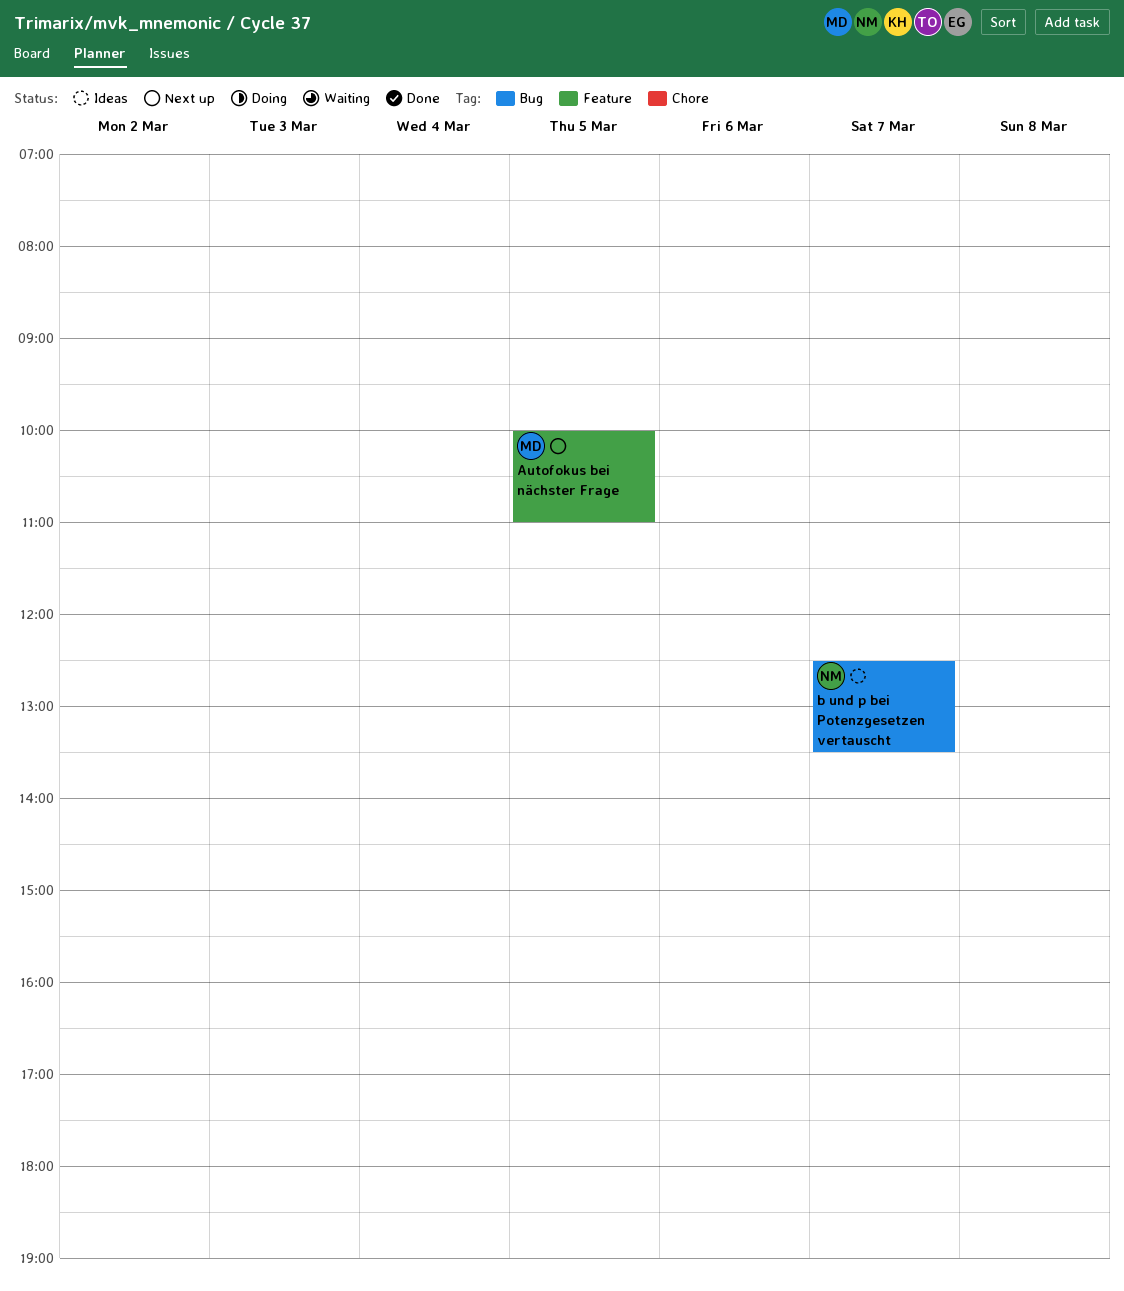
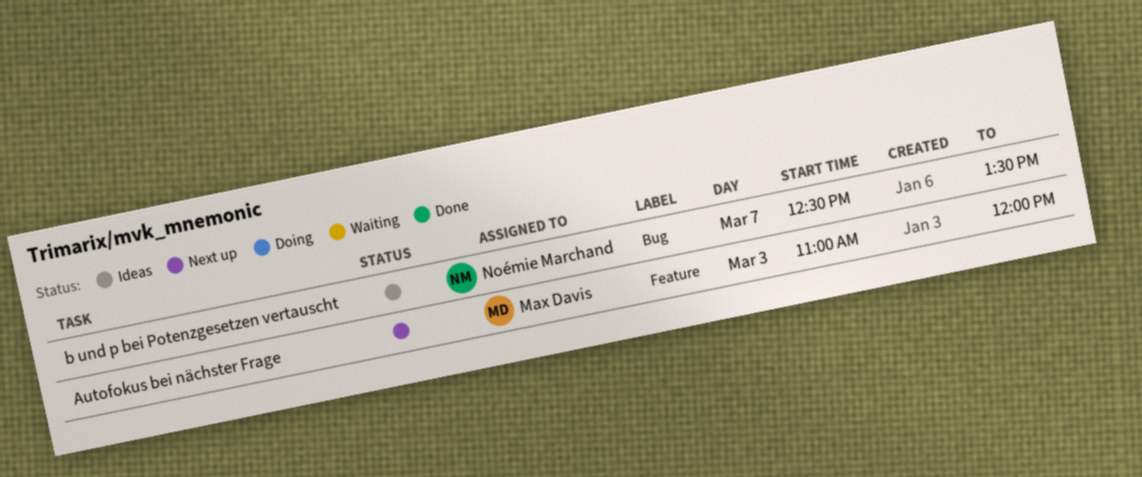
Autofokus bei nächster Frage, day: Mar 5 -> Mar 3
Autofokus bei nächster Frage, begins: 10:00 -> 11:00
Autofokus bei nächster Frage, ends: 11:00 -> 12:00

